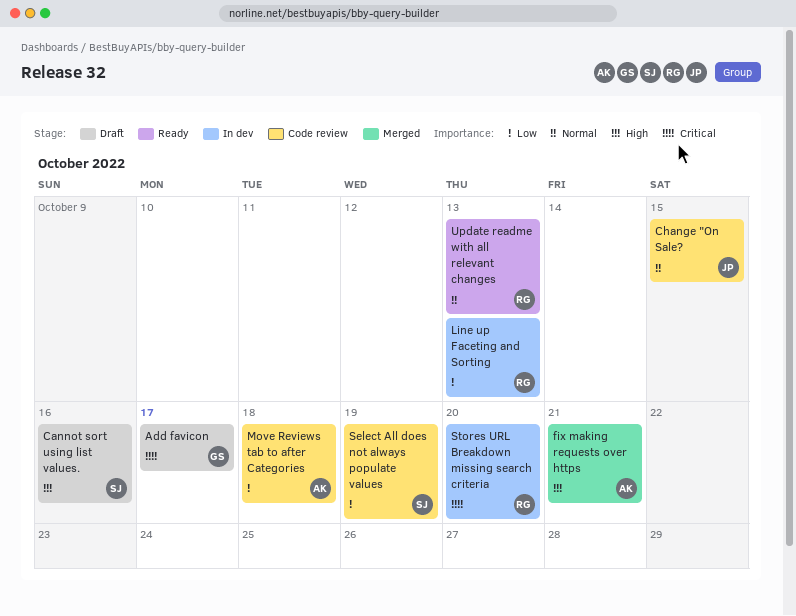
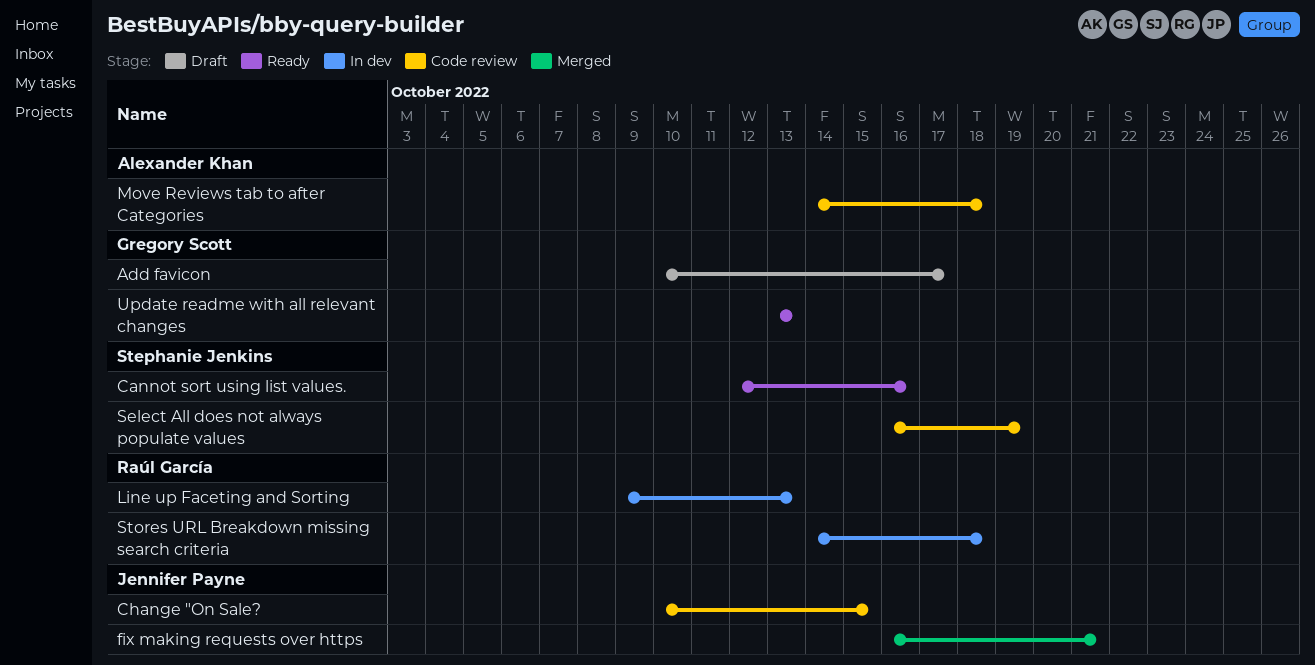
Cannot sort using list values., status: Draft -> Ready
fix making requests over https, owner: Alexander Khan -> Jennifer Payne
Stores URL Breakdown missing search criteria, due: Oct 20 -> Oct 18
Update readme with all relevant changes, owner: Raúl García -> Gregory Scott

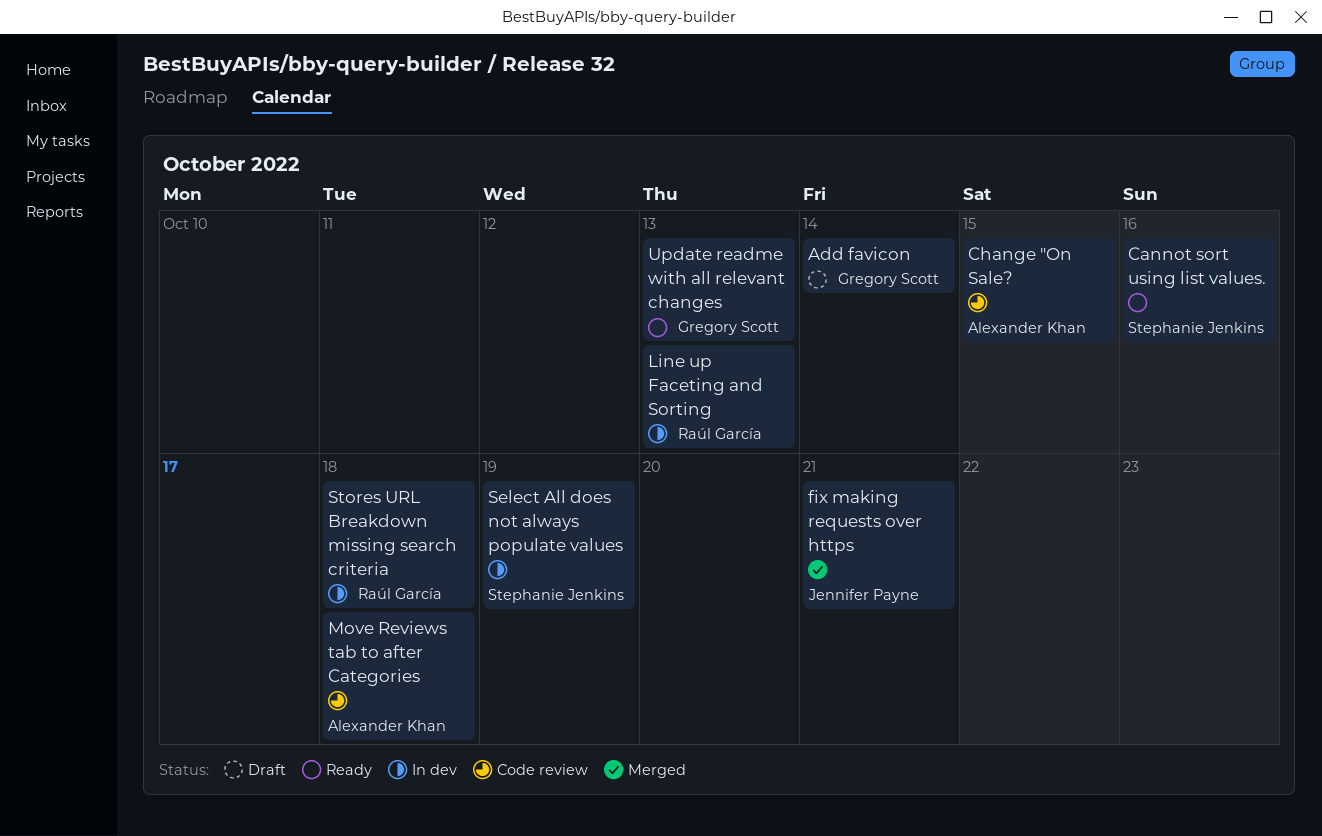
Add favicon, due: Oct 17 -> Oct 14
Change "On Sale?, owner: Jennifer Payne -> Alexander Khan
Select All does not always populate values, status: Code review -> In dev

